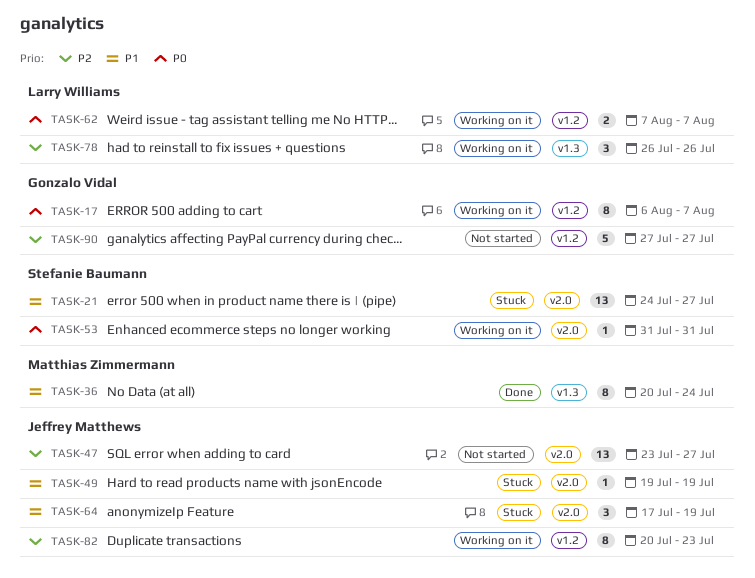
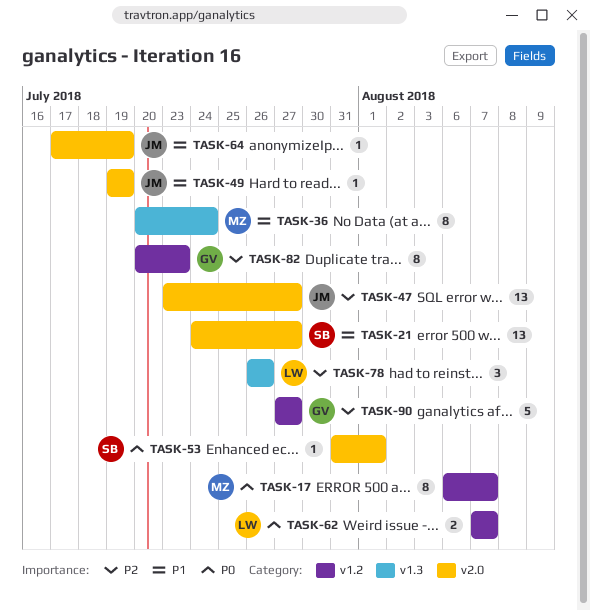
TASK-17, owner: Gonzalo Vidal -> Matthias Zimmermann
TASK-53, due: Jul 31 -> Aug 1
TASK-64, estimate: 3 -> 1
TASK-82, owner: Jeffrey Matthews -> Gonzalo Vidal

